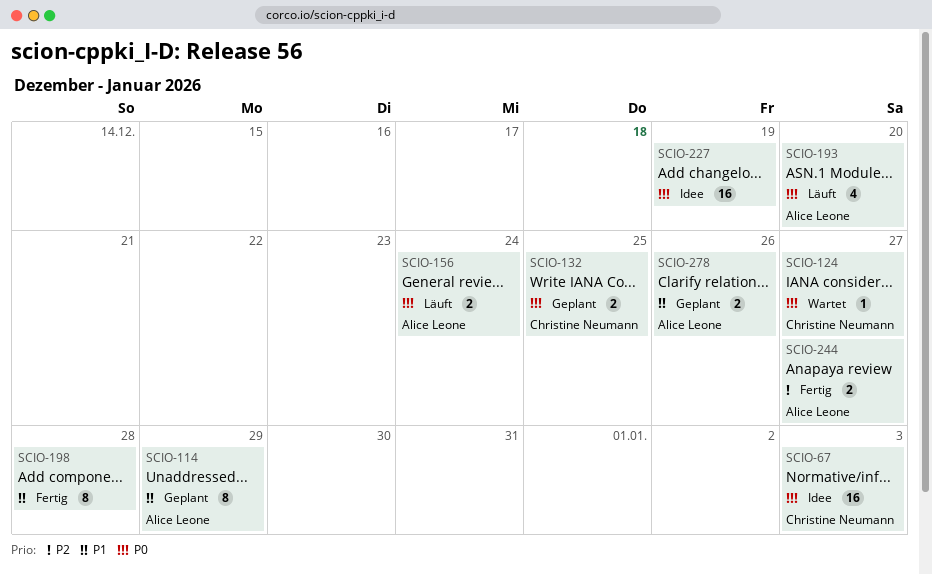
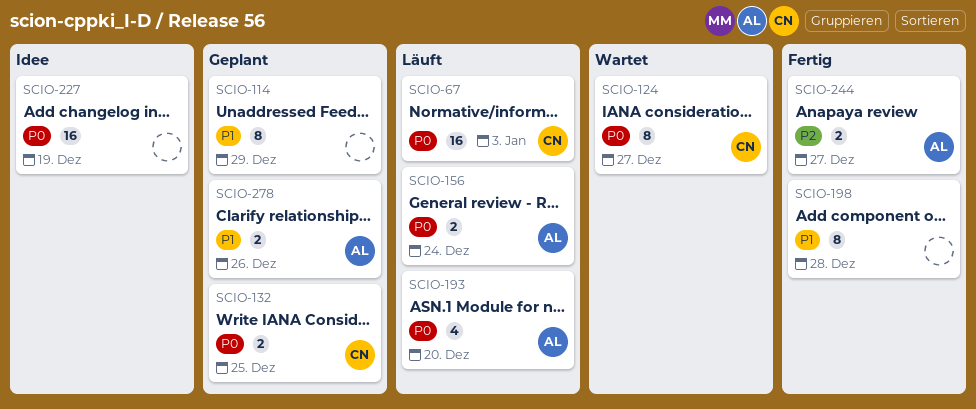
SCIO-67, status: Idee -> Läuft
SCIO-114, owner: Alice Leone -> none
SCIO-124, estimate: 1 -> 8

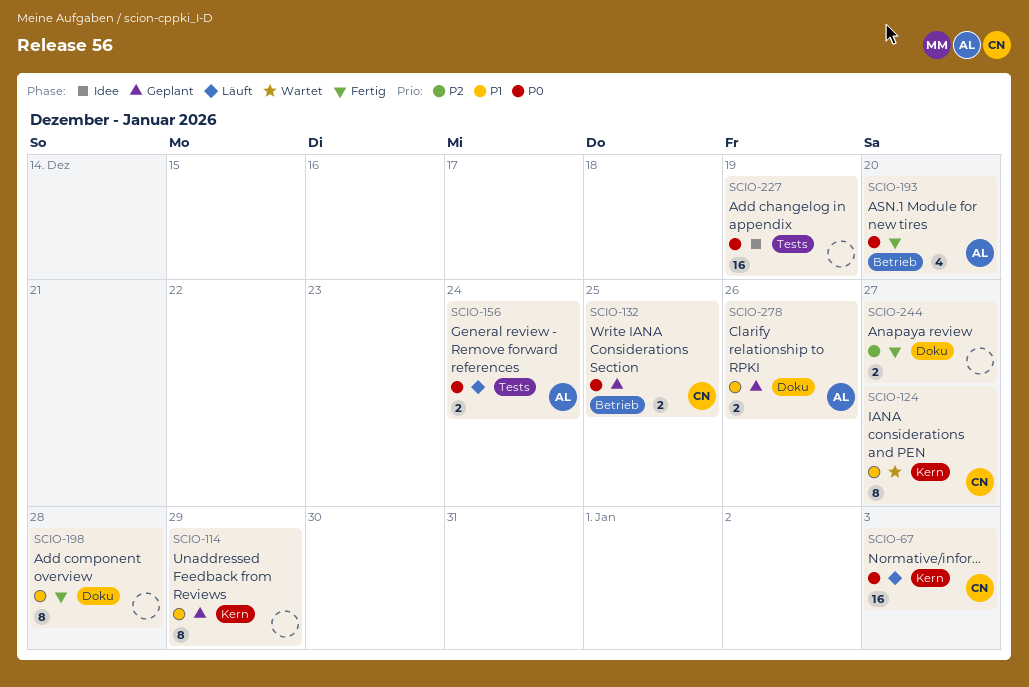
SCIO-124, priority: P0 -> P1
SCIO-193, status: Läuft -> Fertig
SCIO-244, owner: AL -> none

